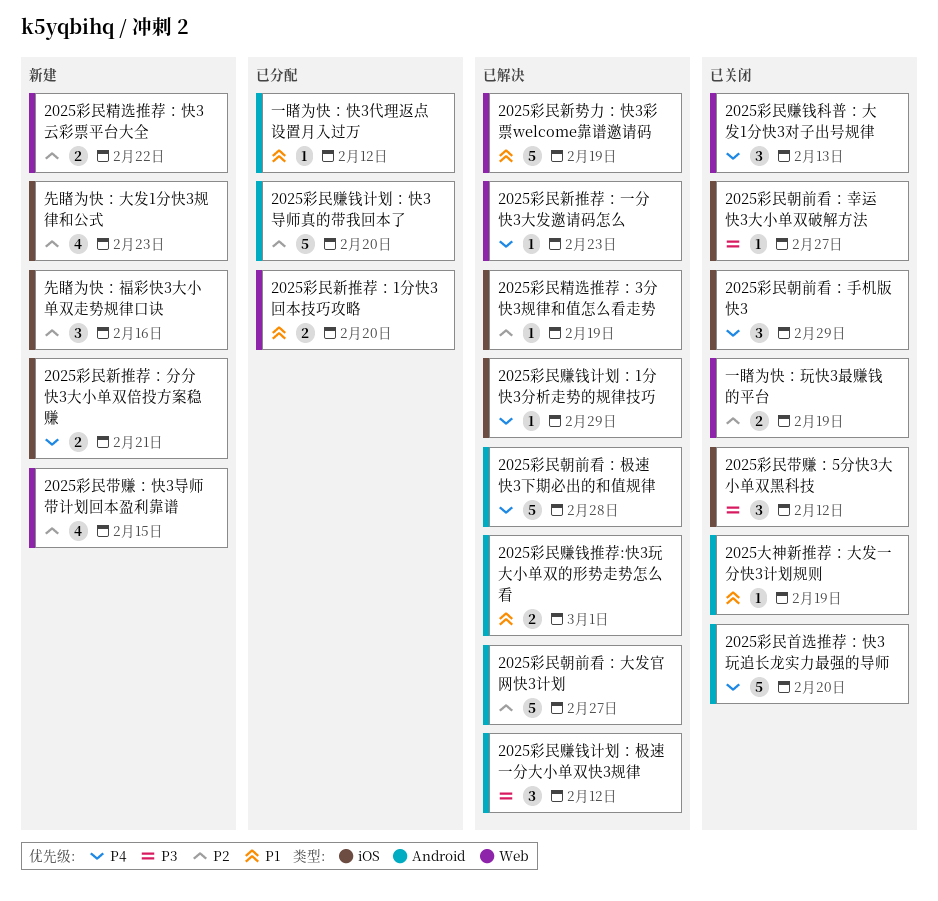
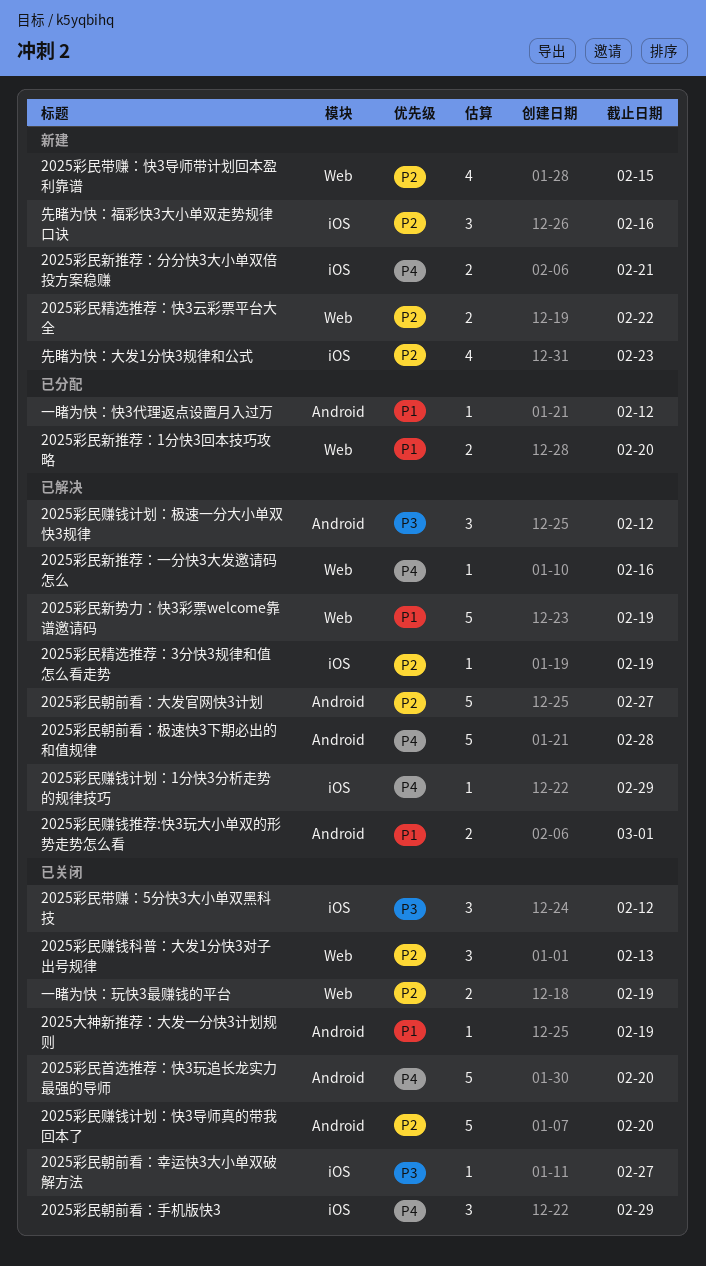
2025彩民新推荐：一分快3大发邀请码怎么, due: Feb 23 -> Feb 16
2025彩民赚钱科普：大发1分快3对子出号规律, priority: P4 -> P2
2025彩民赚钱计划：快3导师真的带我回本了, status: 已分配 -> 已关闭

